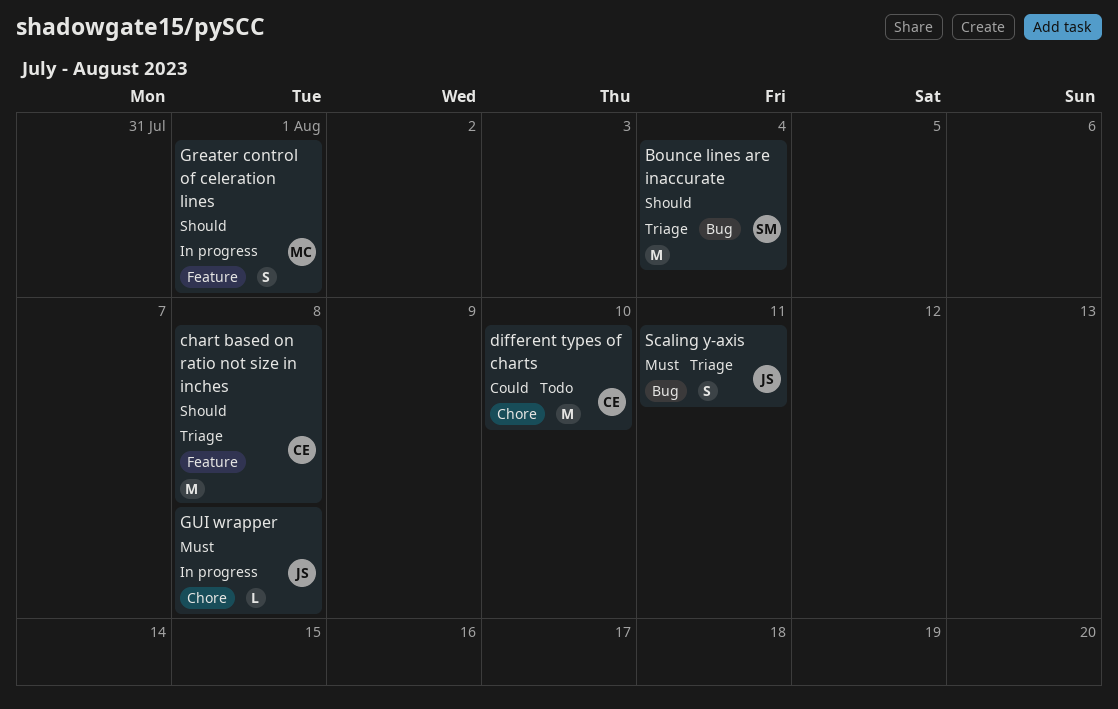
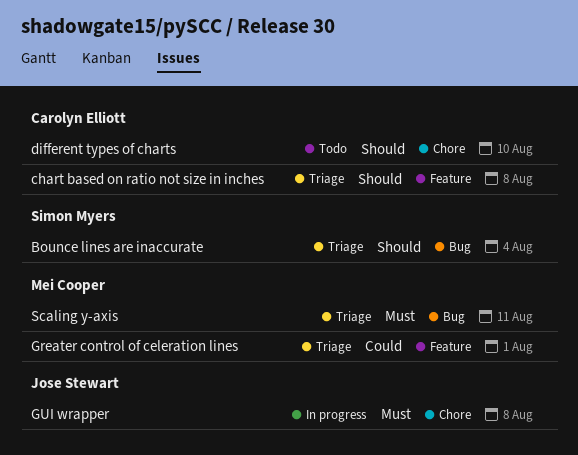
different types of charts, priority: Could -> Should
Greater control of celeration lines, status: In progress -> Triage
Greater control of celeration lines, priority: Should -> Could
Scaling y-axis, owner: Jose Stewart -> Mei Cooper

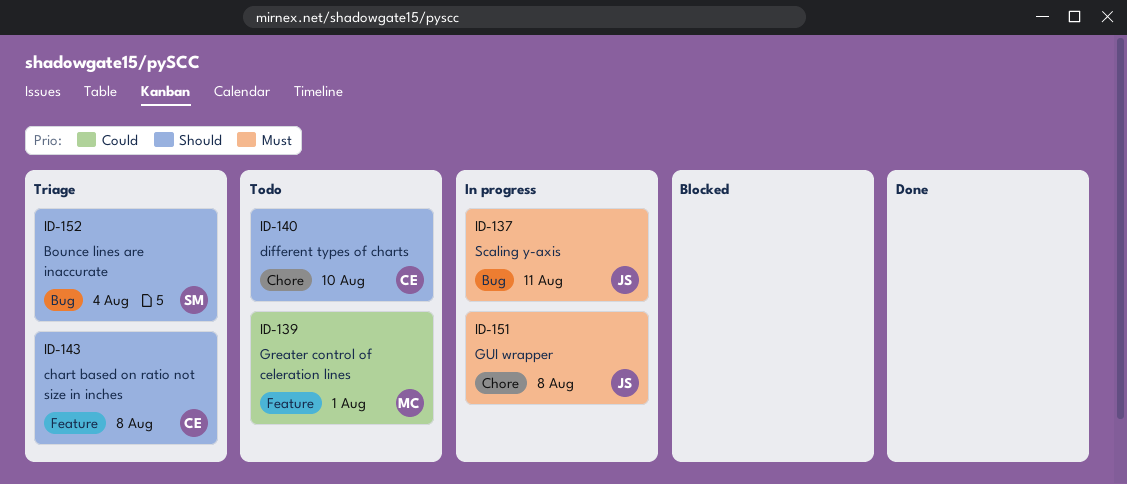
Greater control of celeration lines, status: Triage -> Todo
Scaling y-axis, status: Triage -> In progress
Scaling y-axis, owner: Mei Cooper -> Jose Stewart

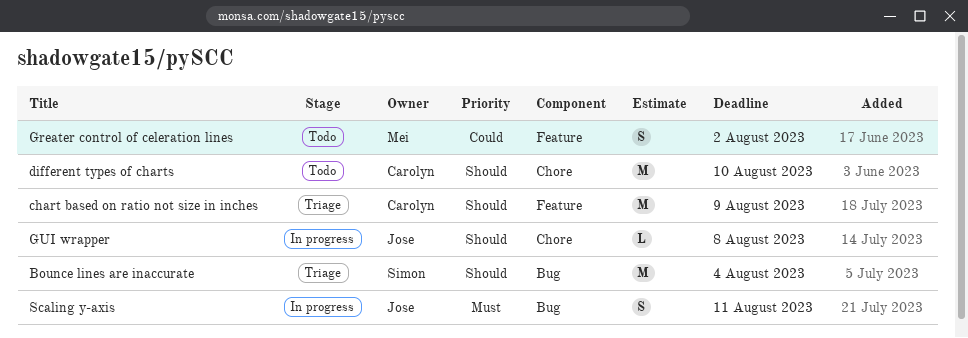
chart based on ratio not size in inches, due: Aug 8 -> Aug 9
Greater control of celeration lines, due: Aug 1 -> Aug 2
GUI wrapper, priority: Must -> Should

